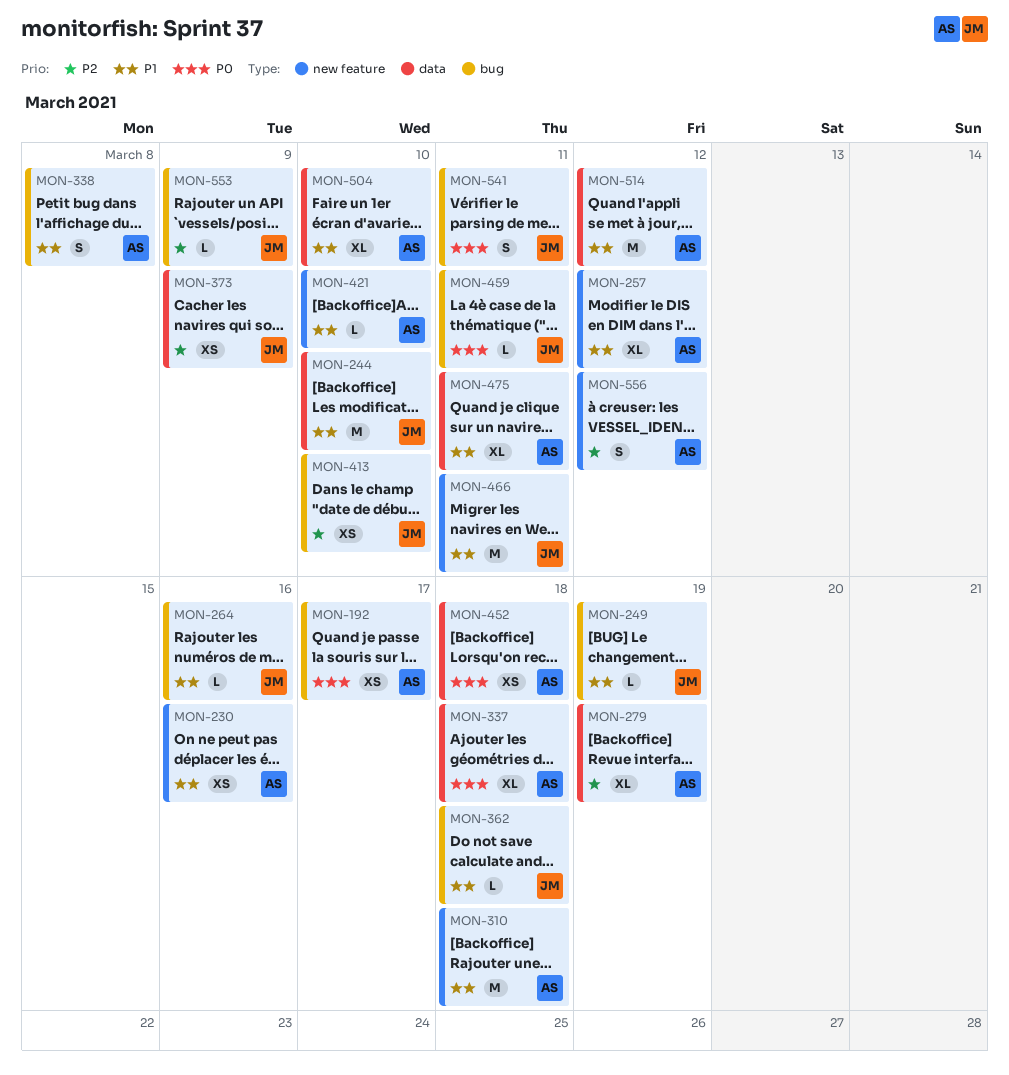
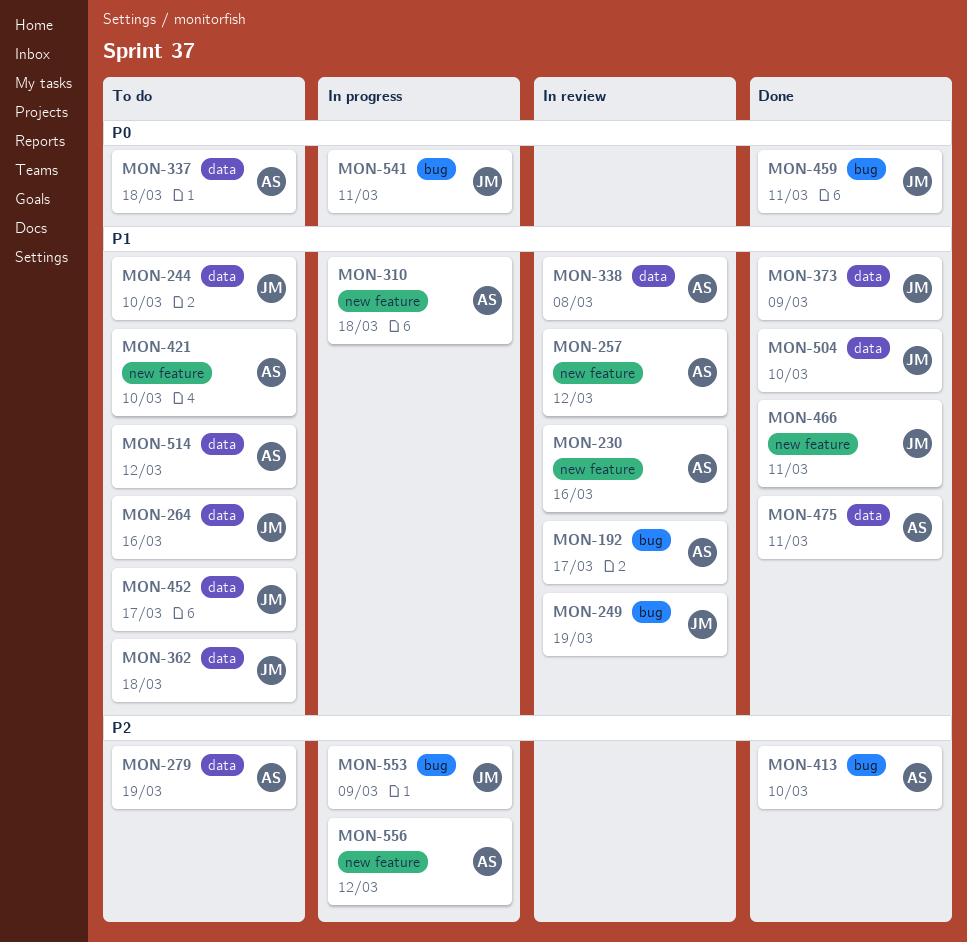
MON-192, priority: P0 -> P1
MON-264, label: bug -> data
MON-338, label: bug -> data
MON-362, label: bug -> data
MON-373, priority: P2 -> P1
MON-413, owner: JM -> AS
MON-452, owner: AS -> JM
MON-452, priority: P0 -> P1
MON-452, due: Mar 18 -> Mar 17
MON-504, owner: AS -> JM

